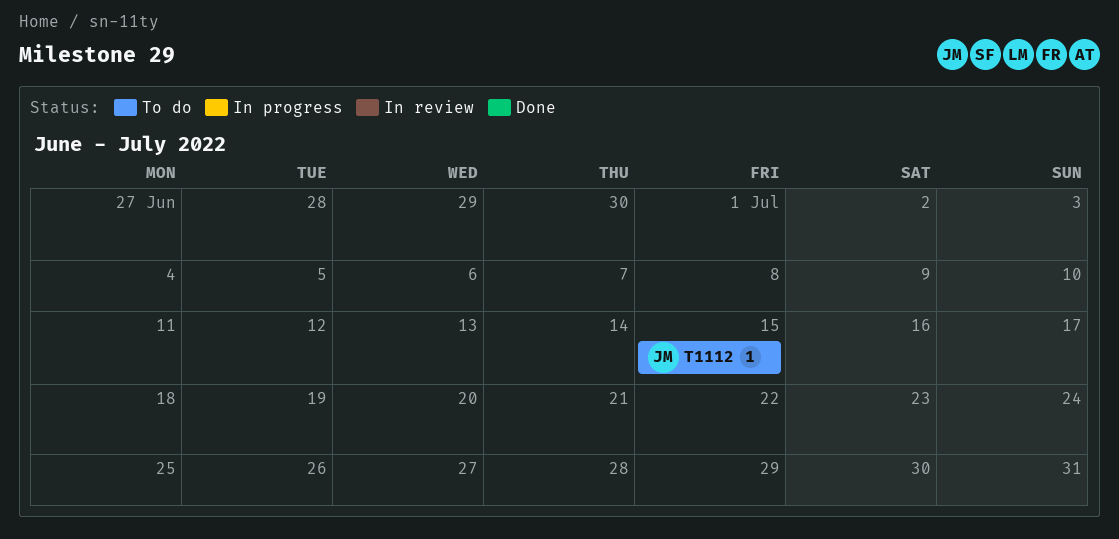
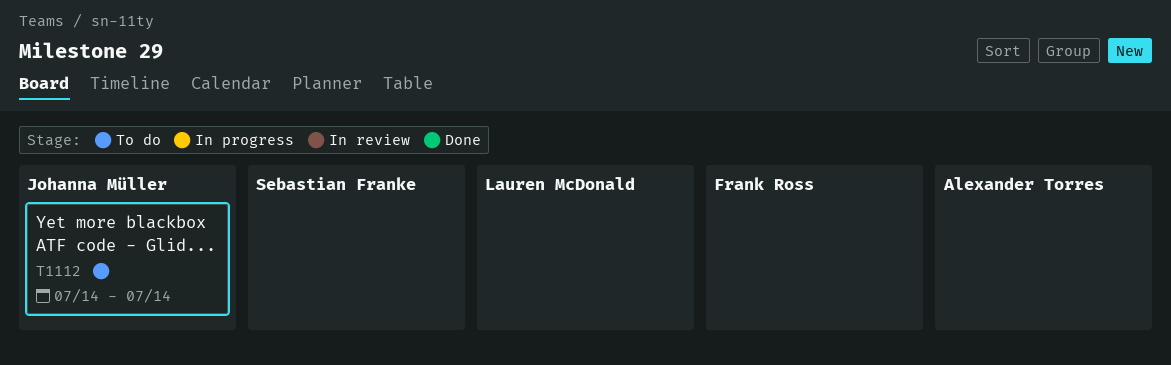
T1112, start: Jul 15 -> Jul 14
T1112, due: Jul 15 -> Jul 14

